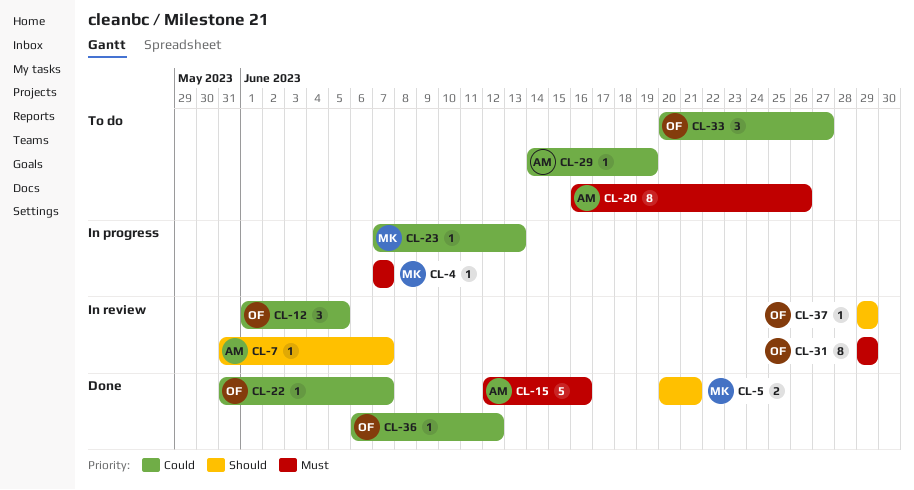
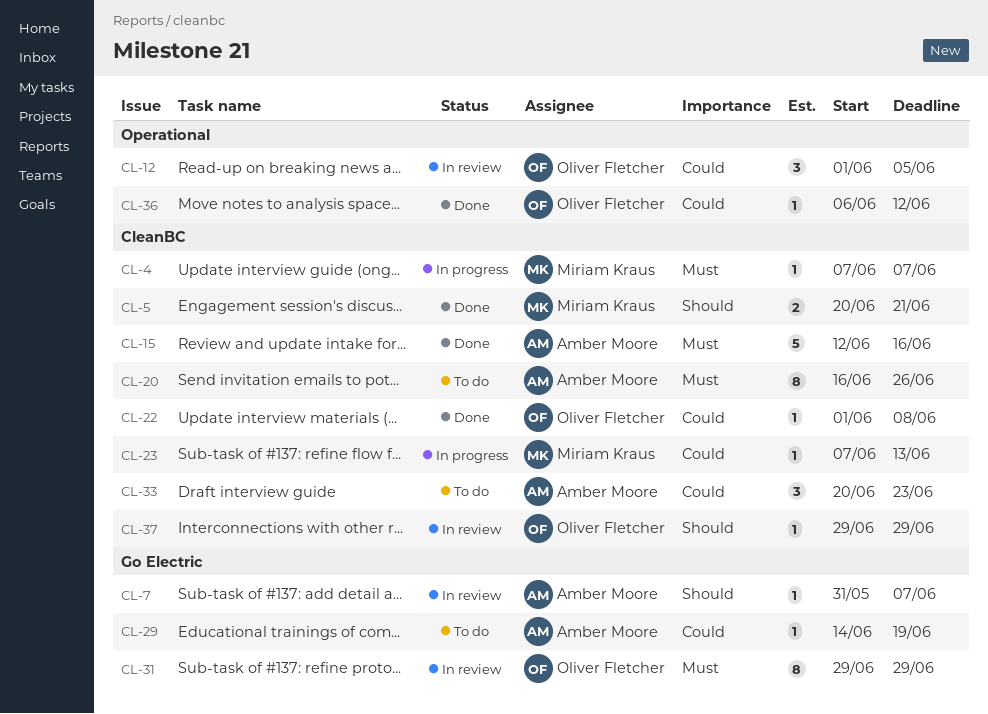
CL-22, start: May 31 -> Jun 1
CL-22, due: Jun 7 -> Jun 8
CL-33, owner: Oliver Fletcher -> Amber Moore
CL-33, due: Jun 27 -> Jun 23

